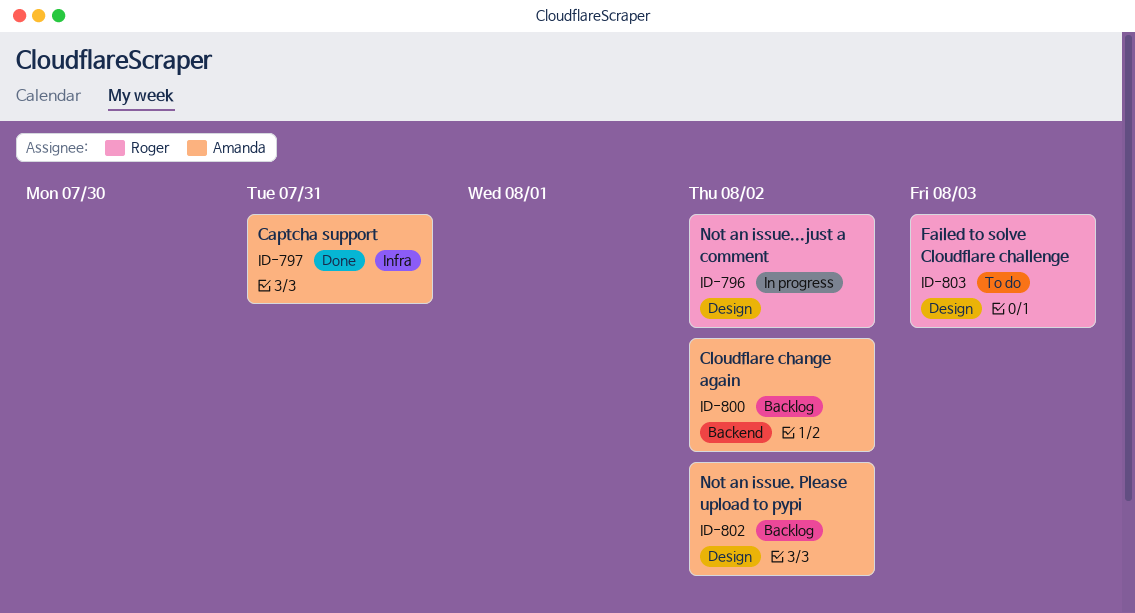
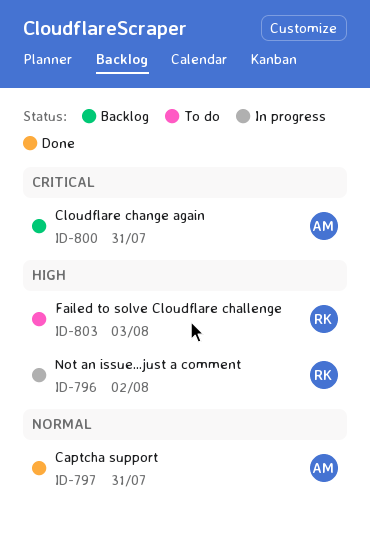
ID-800, due: Aug 2 -> Jul 31
ID-802: present -> none

